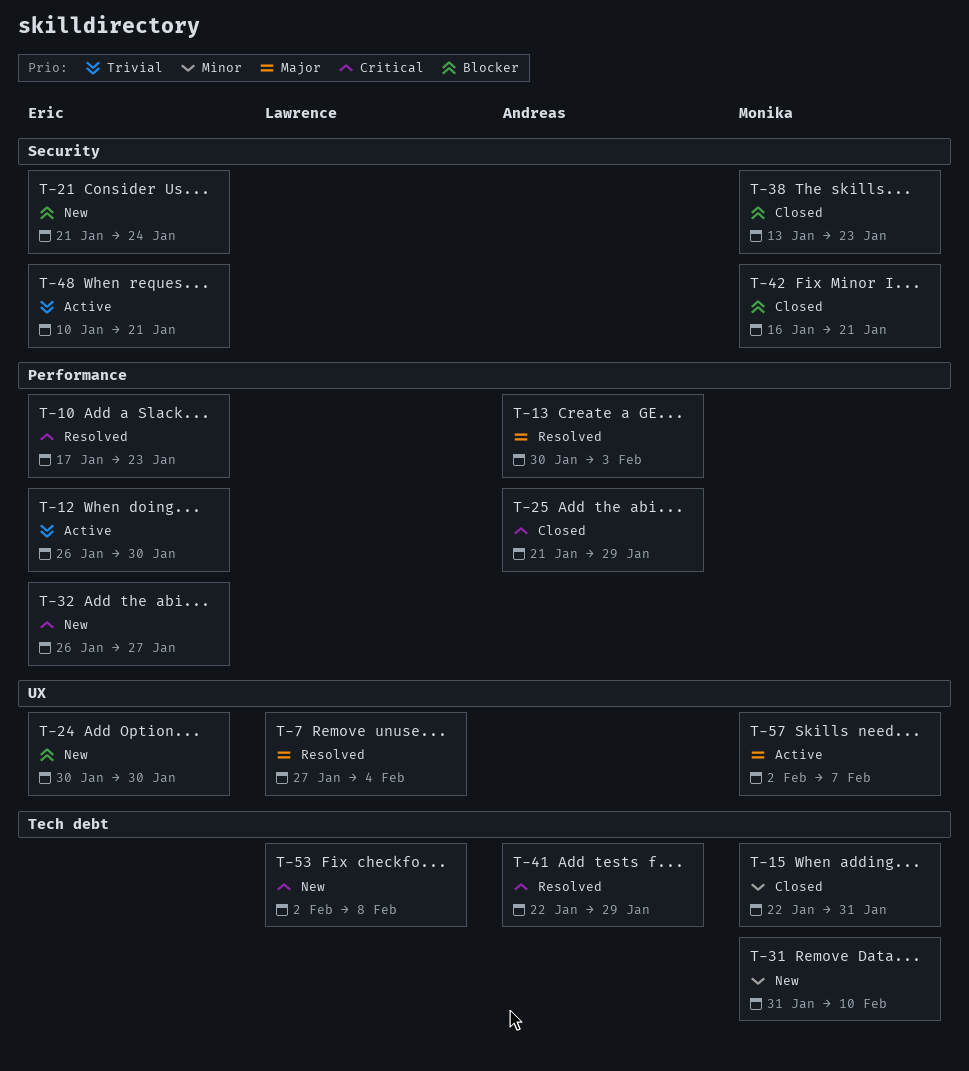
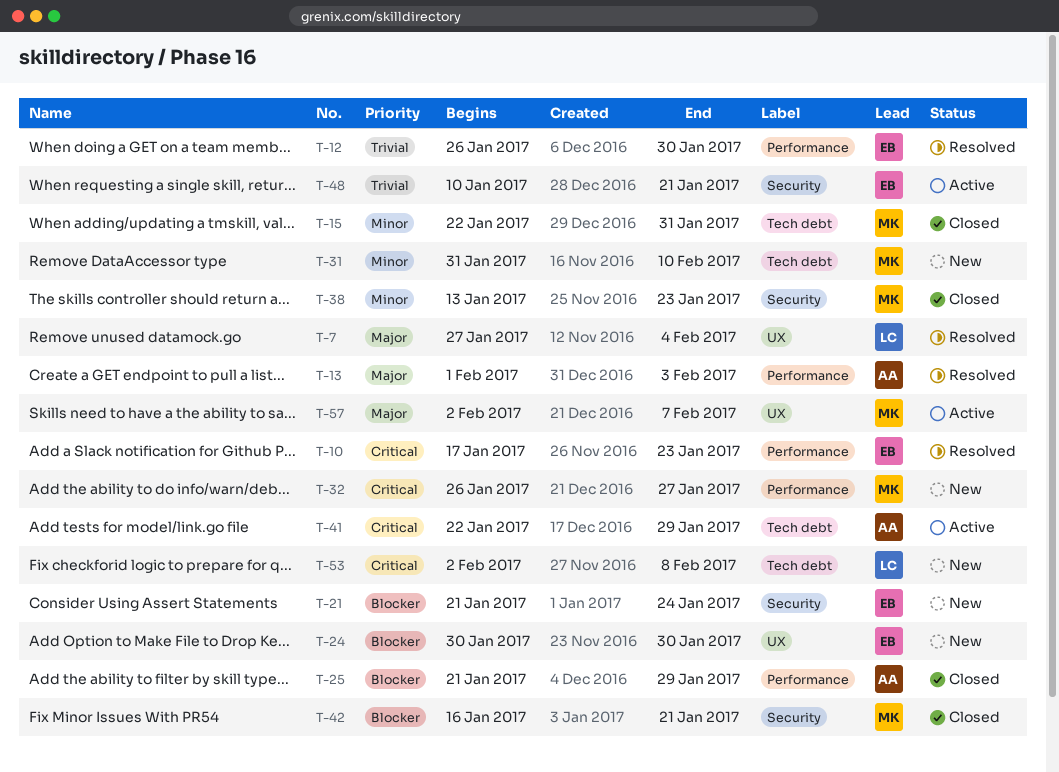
T-12, status: Active -> Resolved
T-13, start: Jan 30 -> Feb 1
T-25, priority: Critical -> Blocker
T-32, owner: Eric -> Monika
T-38, priority: Blocker -> Minor
T-41, status: Resolved -> Active

